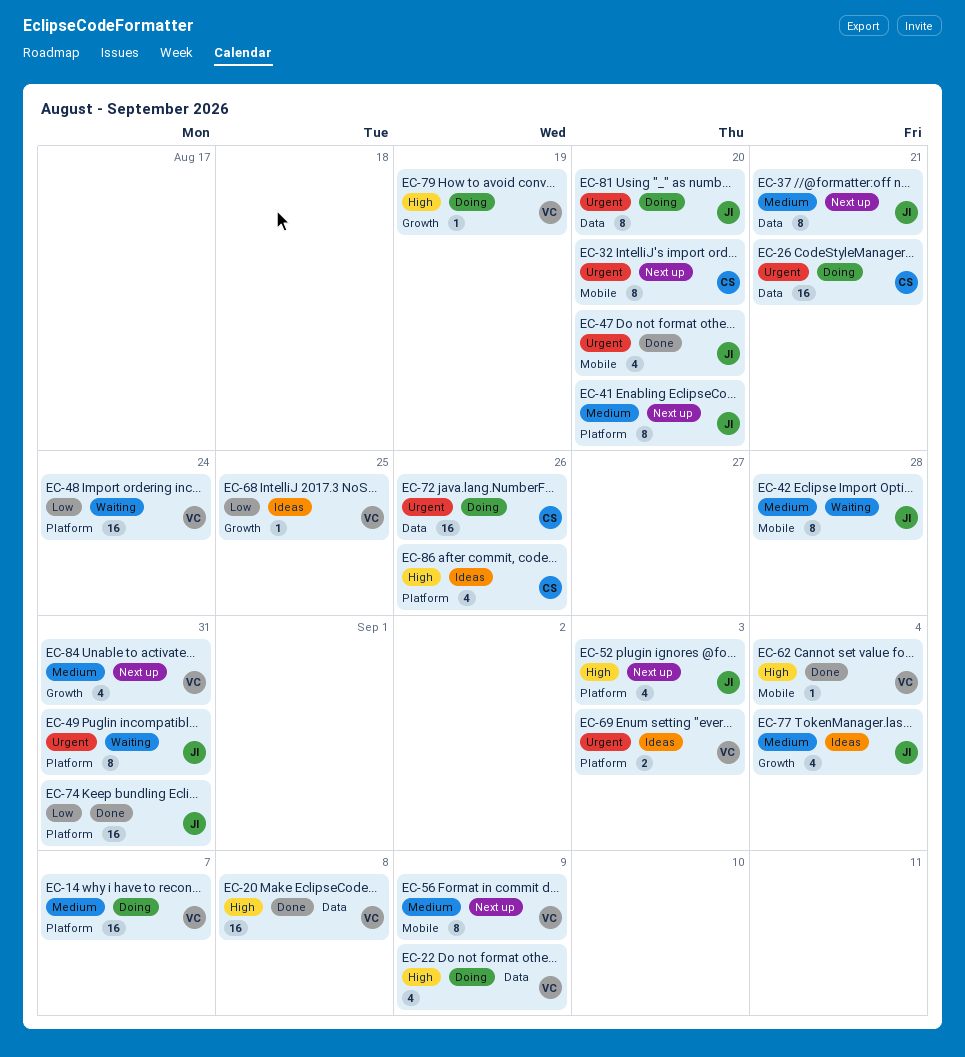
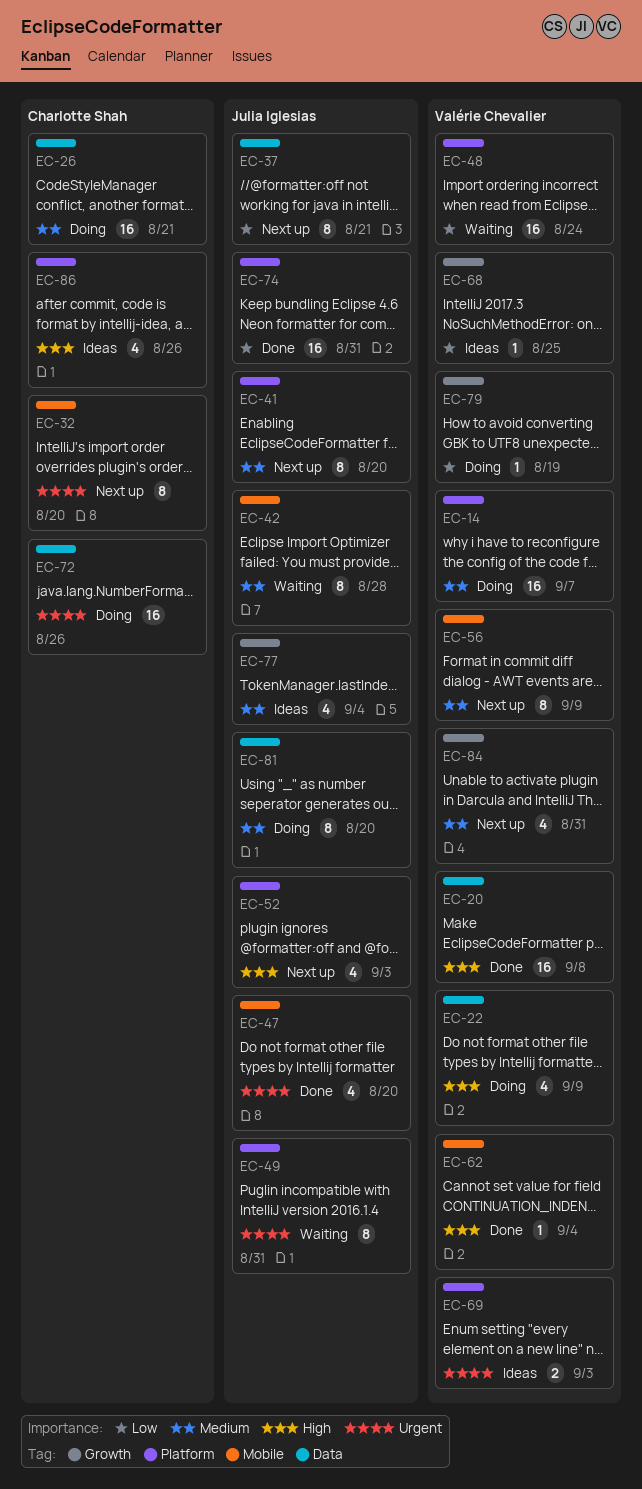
EC-26, priority: Urgent -> Medium
EC-37, priority: Medium -> Low
EC-79, priority: High -> Low
EC-81, priority: Urgent -> Medium

